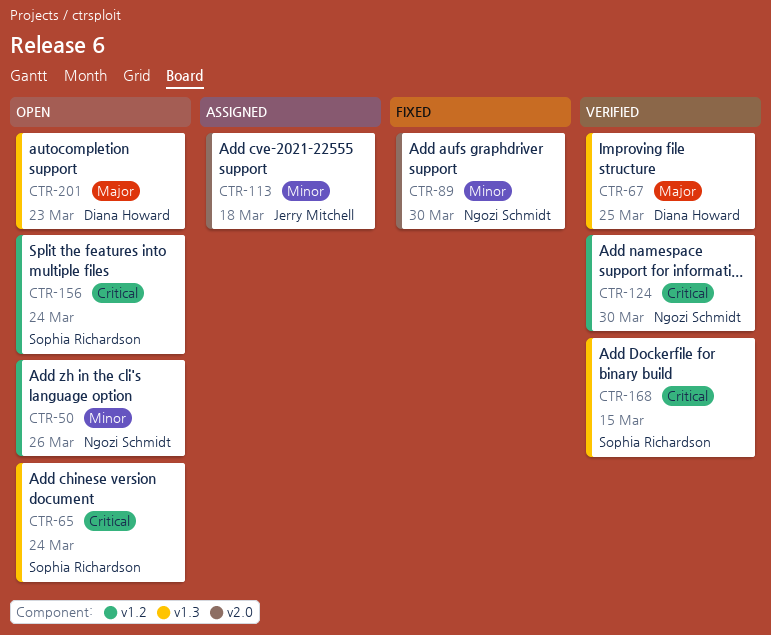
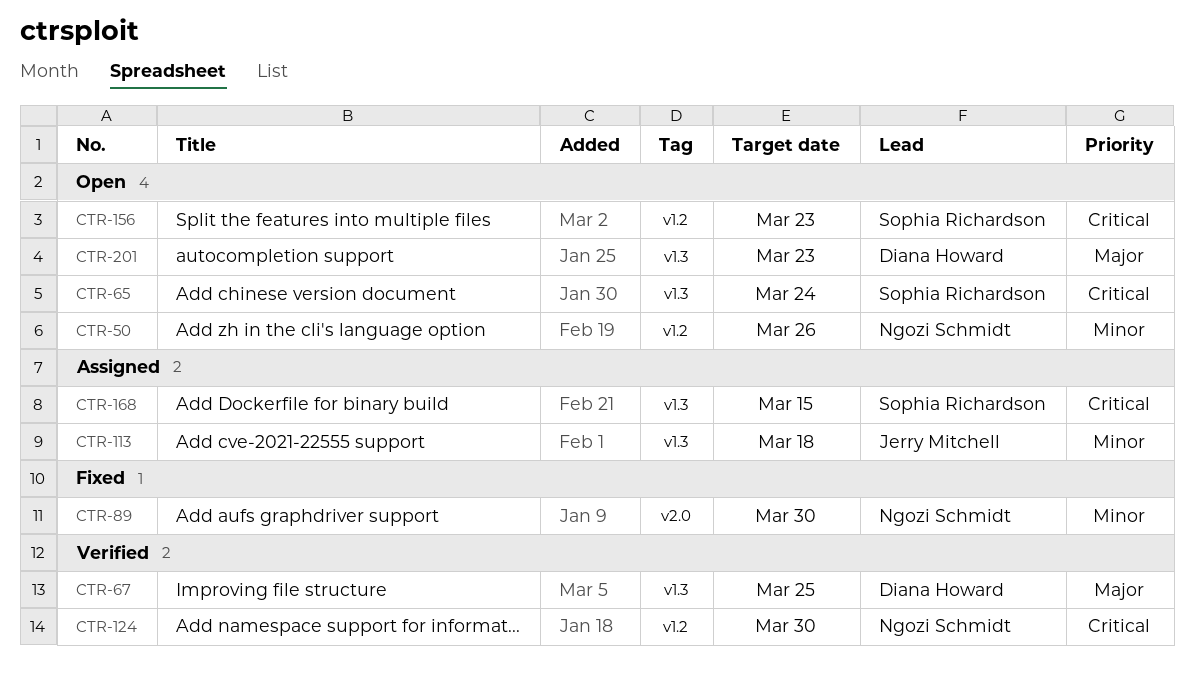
CTR-113, label: v2.0 -> v1.3
CTR-156, due: Mar 24 -> Mar 23
CTR-168, status: Verified -> Assigned

